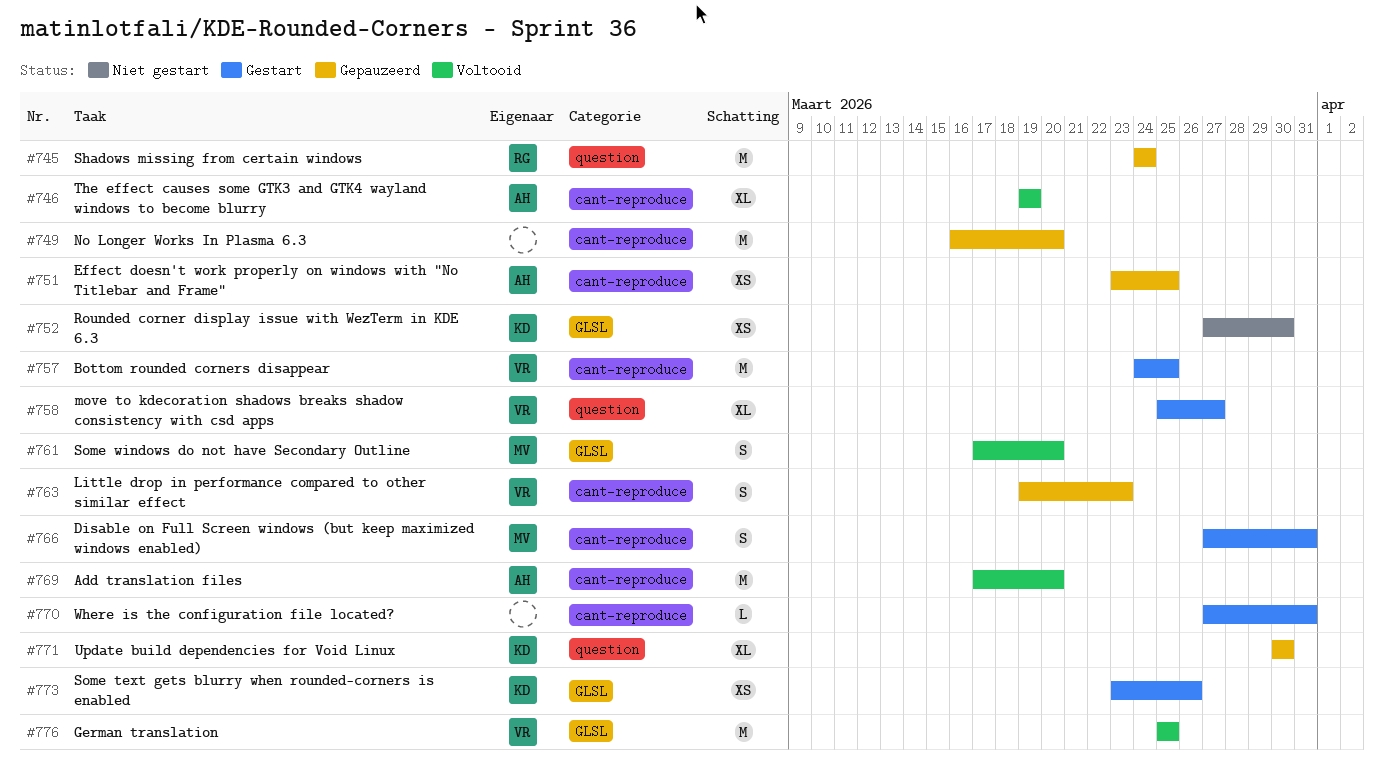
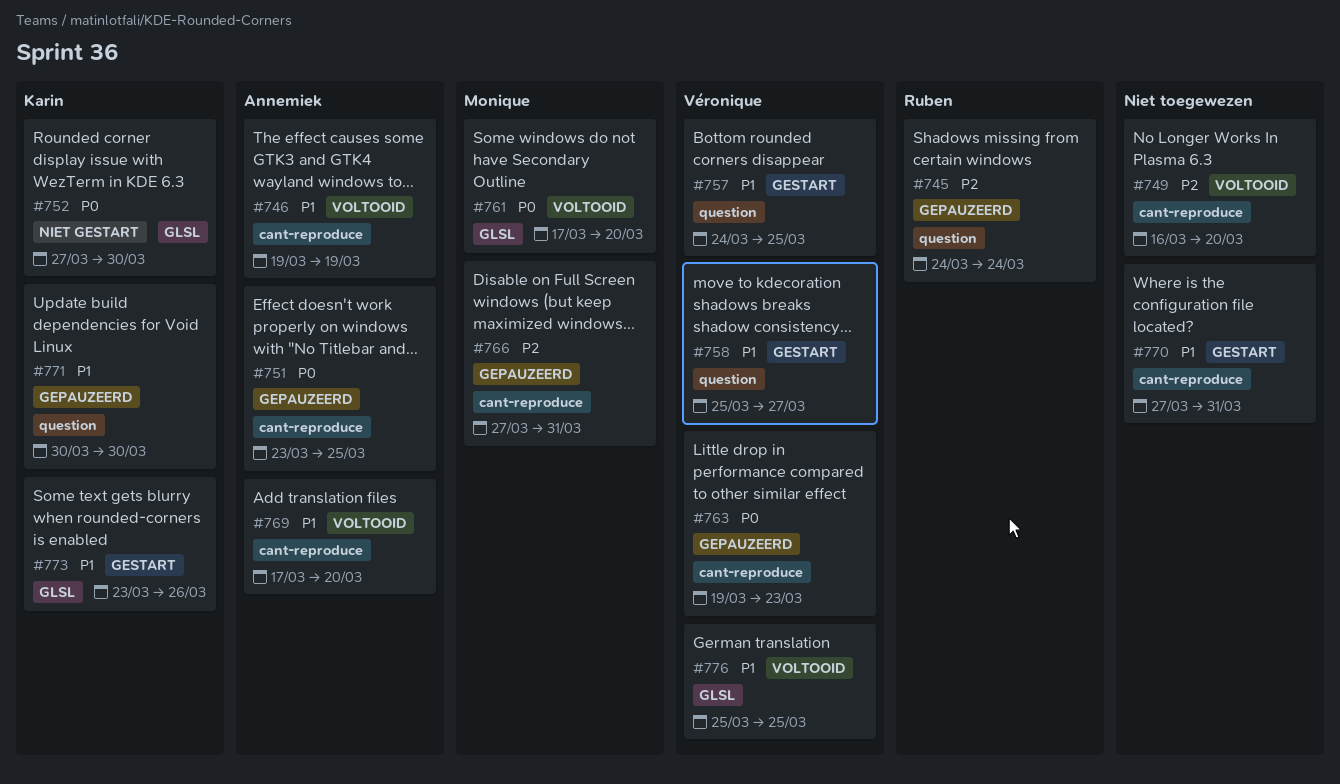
#749, status: Gepauzeerd -> Voltooid
#757, label: cant-reproduce -> question
#766, status: Gestart -> Gepauzeerd

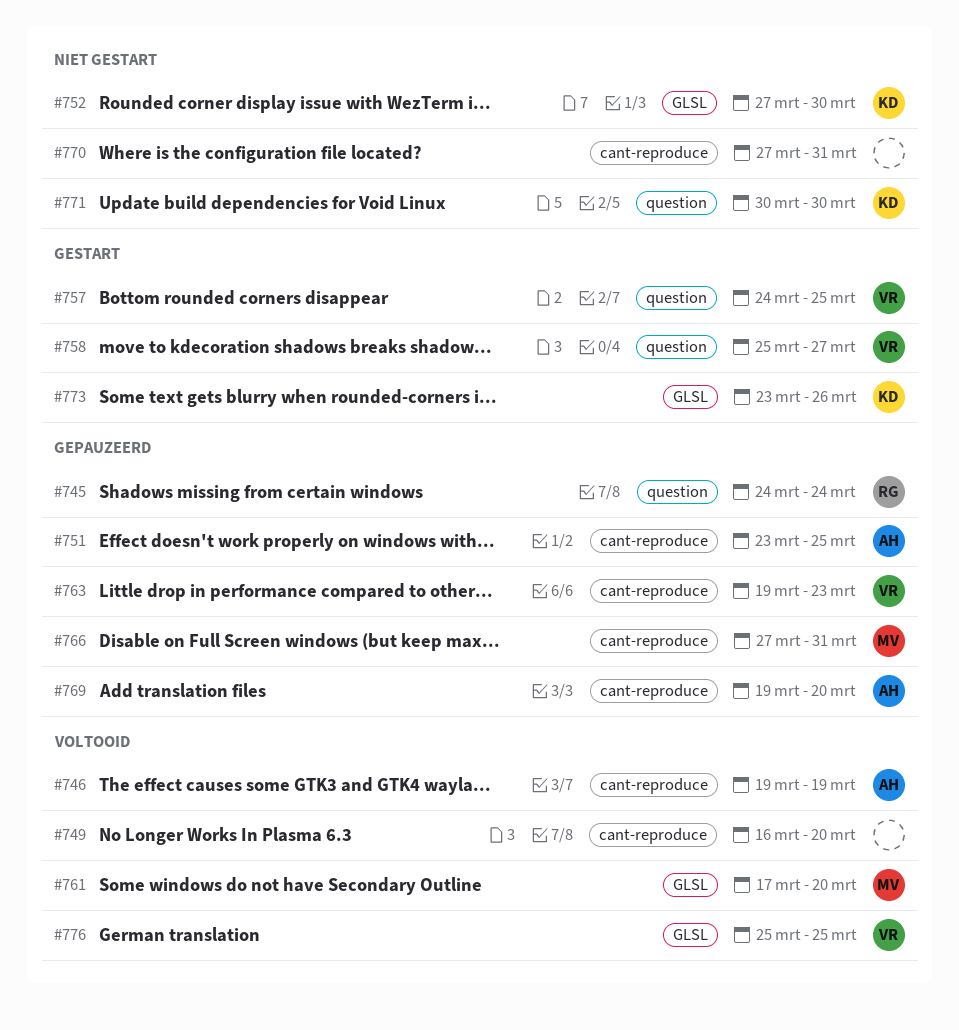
#769, status: Voltooid -> Gepauzeerd
#769, start: Mar 17 -> Mar 19
#770, status: Gestart -> Niet gestart
#771, status: Gepauzeerd -> Niet gestart

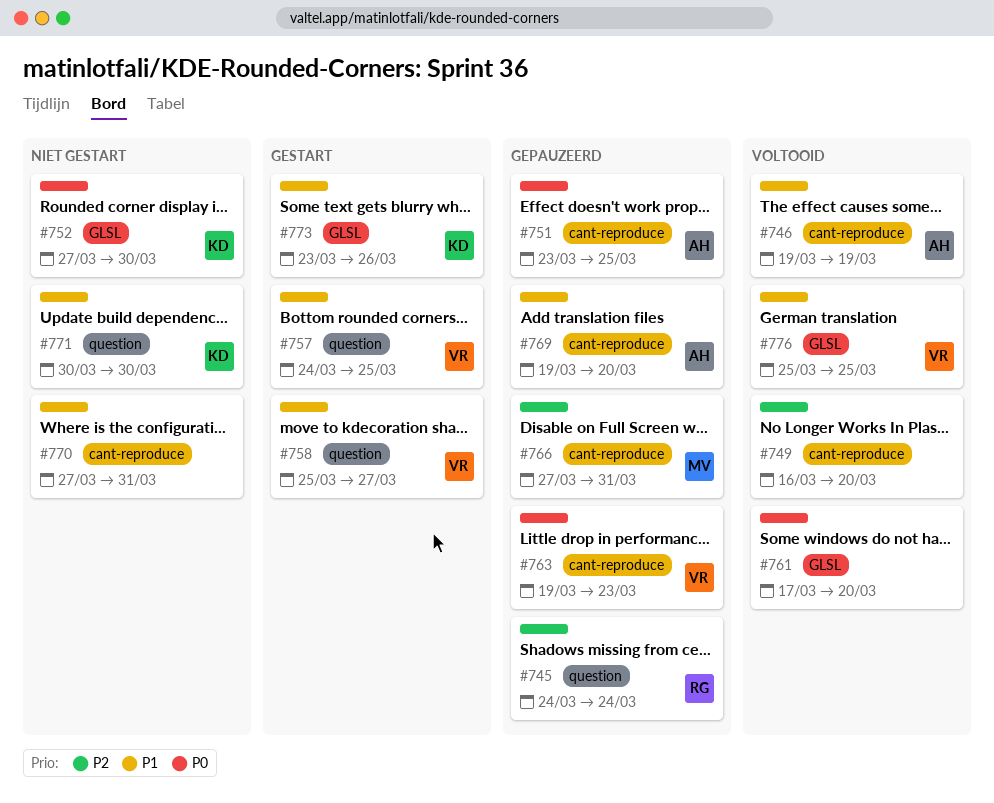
#761, owner: MV -> none

